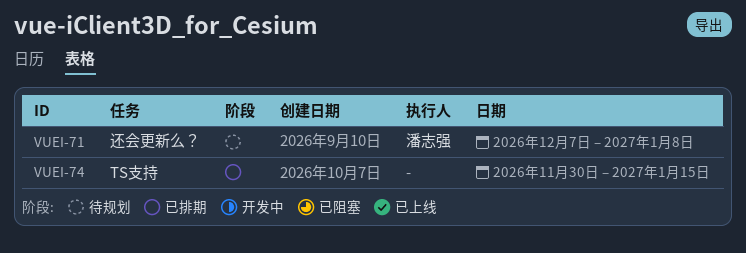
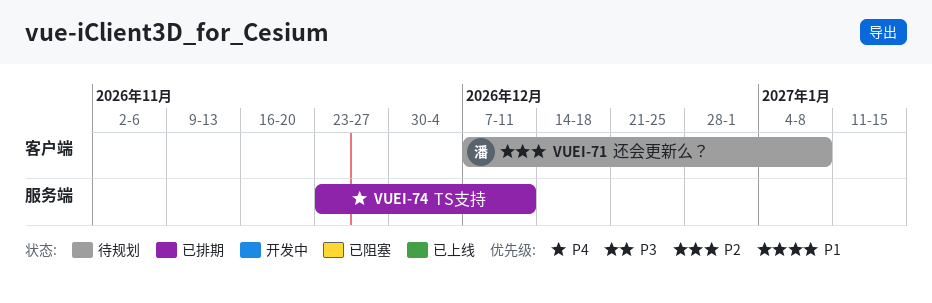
VUEI-74, start: Nov 30 -> Nov 23
VUEI-74, due: Jan 15 -> Dec 11

